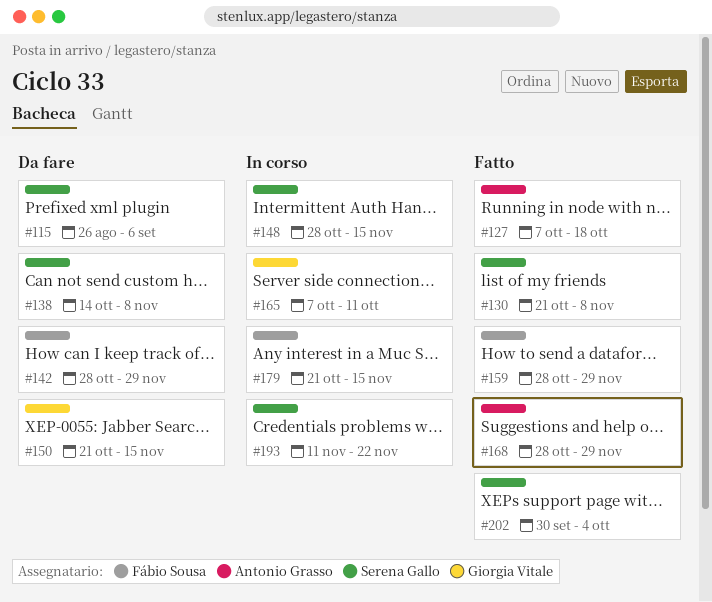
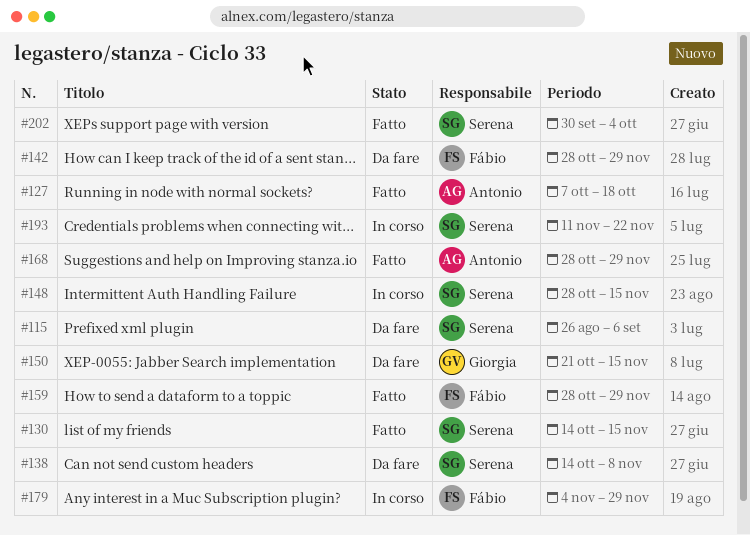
#130, start: Oct 21 -> Oct 14
#130, due: Nov 8 -> Nov 15
#165: present -> none
#179, start: Oct 21 -> Nov 4
#179, due: Nov 15 -> Nov 29

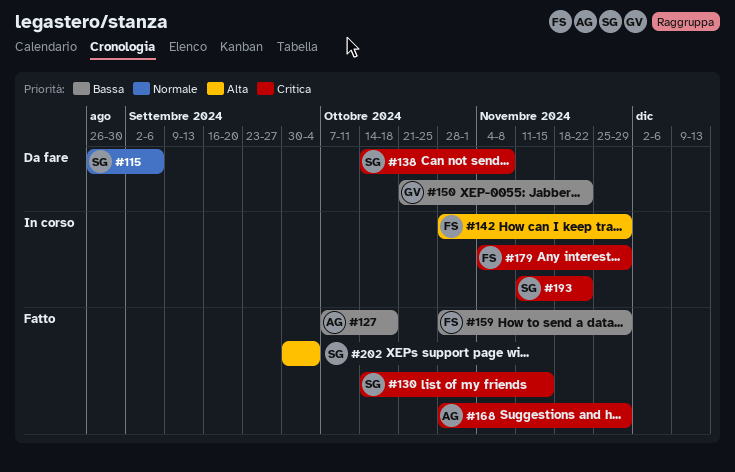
#142, status: Da fare -> In corso
#148: present -> none
#150, due: Nov 15 -> Nov 22

